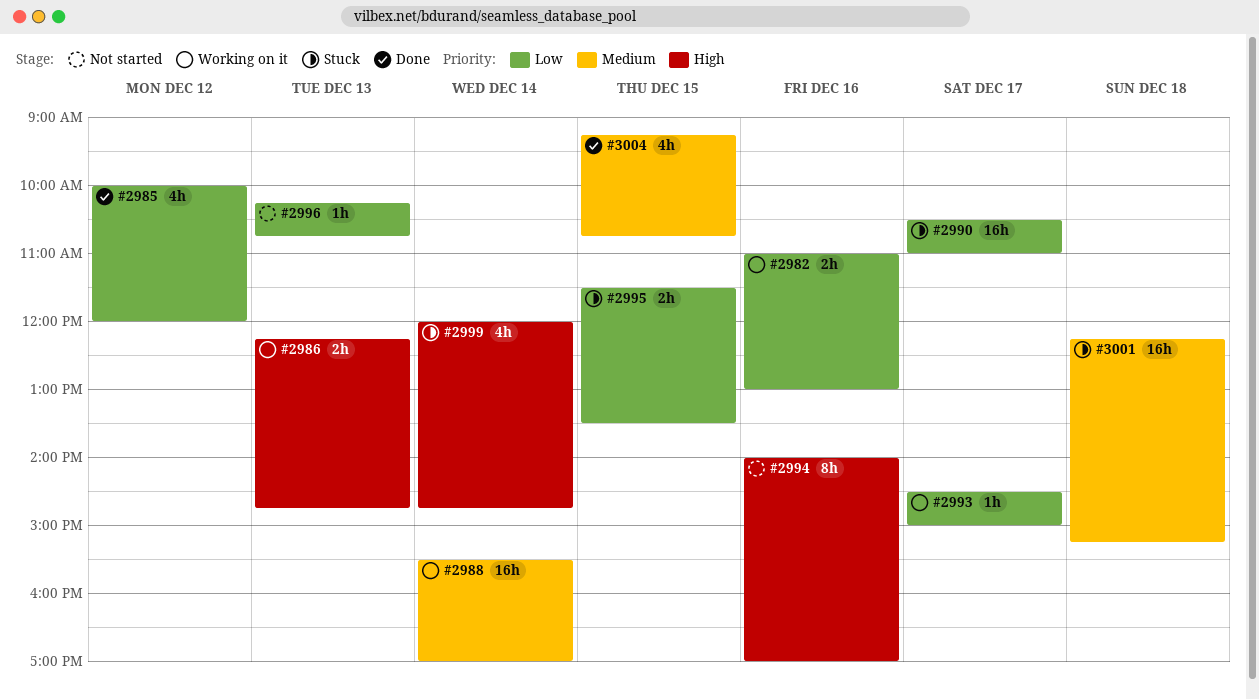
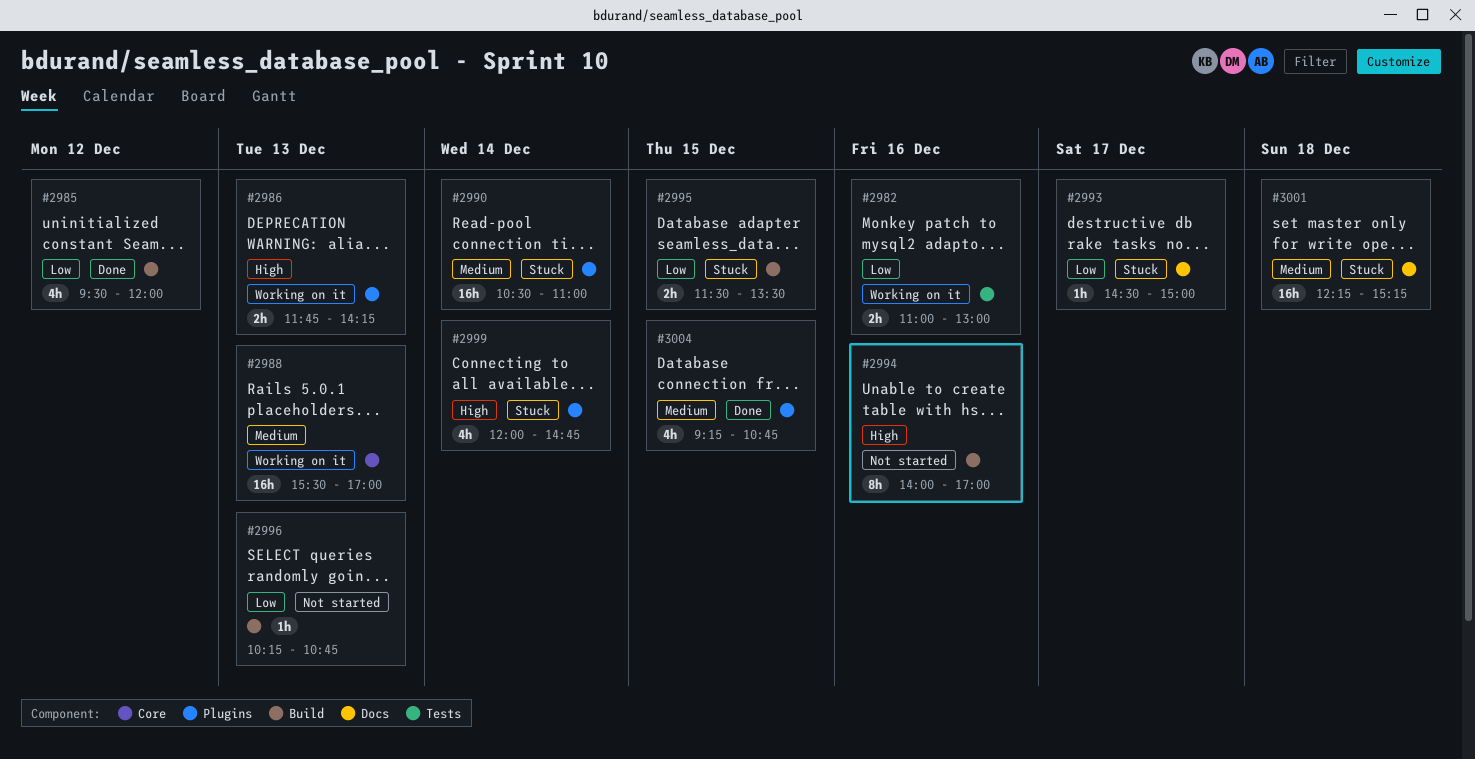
#2985, begins: 10:00 -> 09:30
#2986, begins: 12:15 -> 11:45
#2986, ends: 14:45 -> 14:15
#2988, day: Dec 14 -> Dec 13
#2990, priority: Low -> Medium
#2990, day: Dec 17 -> Dec 14
#2993, status: Working on it -> Stuck

